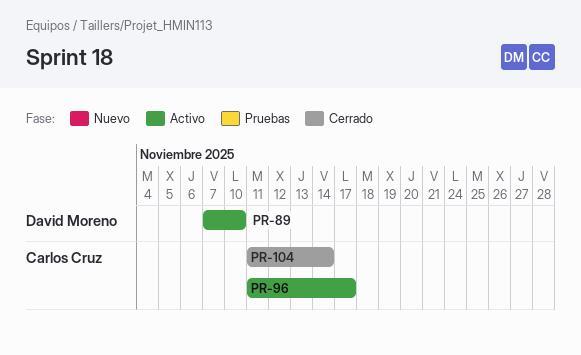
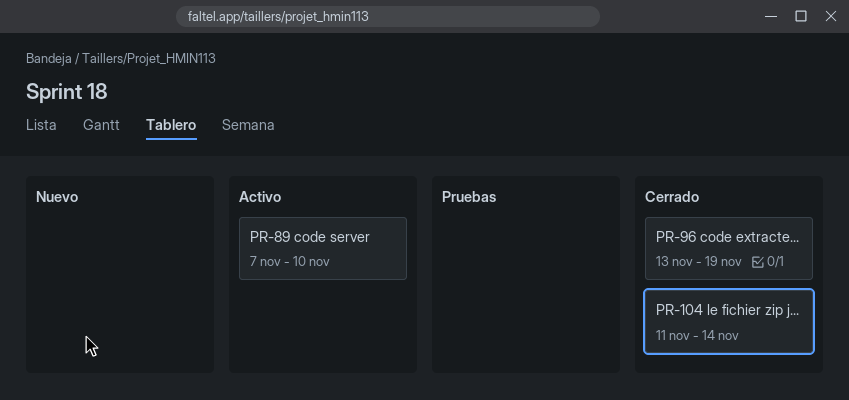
PR-96, status: Activo -> Cerrado
PR-96, start: Nov 11 -> Nov 13
PR-96, due: Nov 17 -> Nov 19

